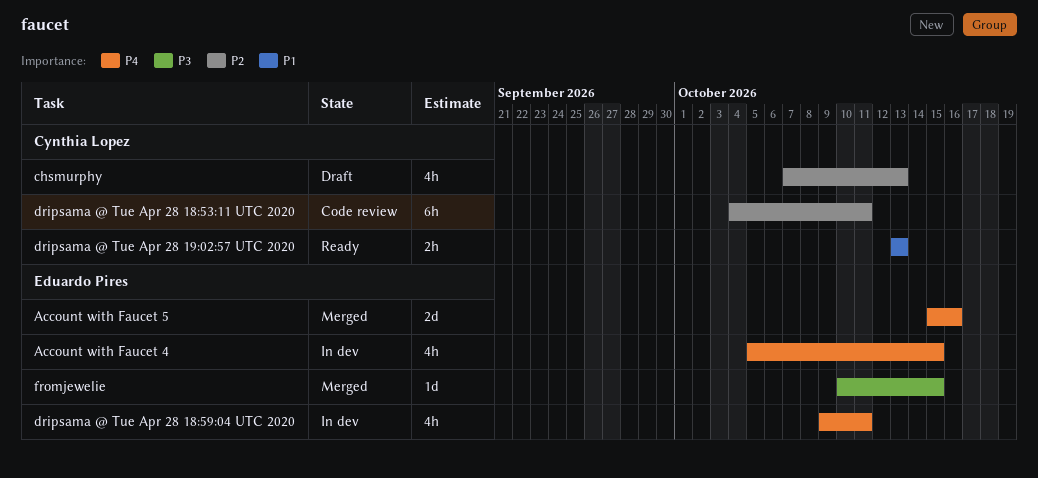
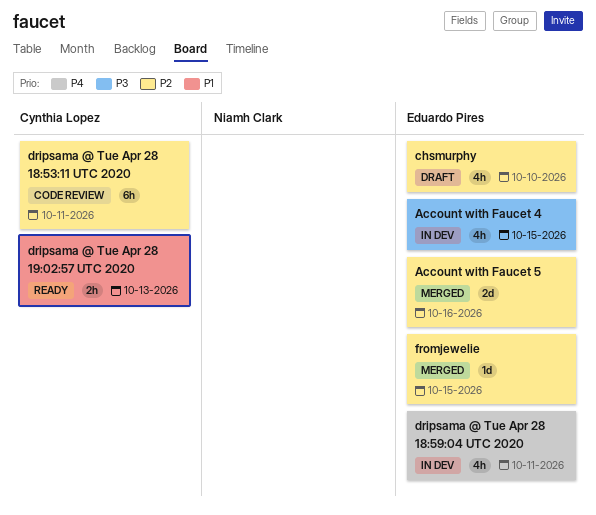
Account with Faucet 4, priority: P4 -> P3
Account with Faucet 5, priority: P4 -> P2
chsmurphy, owner: Cynthia Lopez -> Eduardo Pires
chsmurphy, due: Oct 13 -> Oct 10
fromjewelie, priority: P3 -> P2

